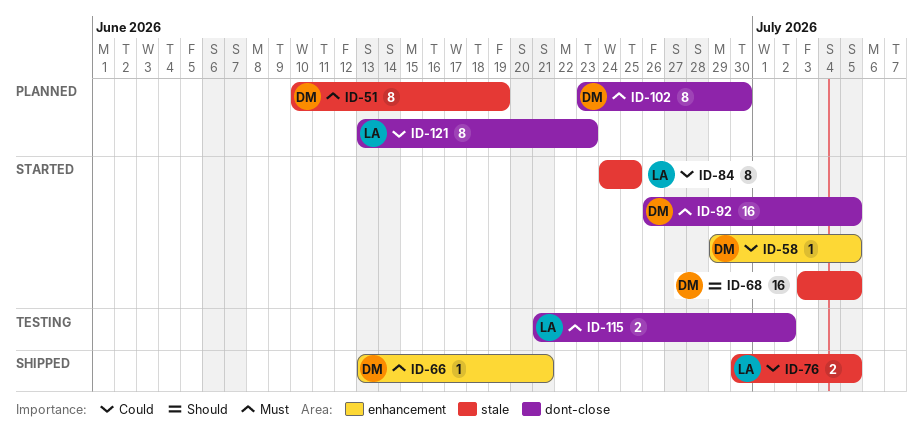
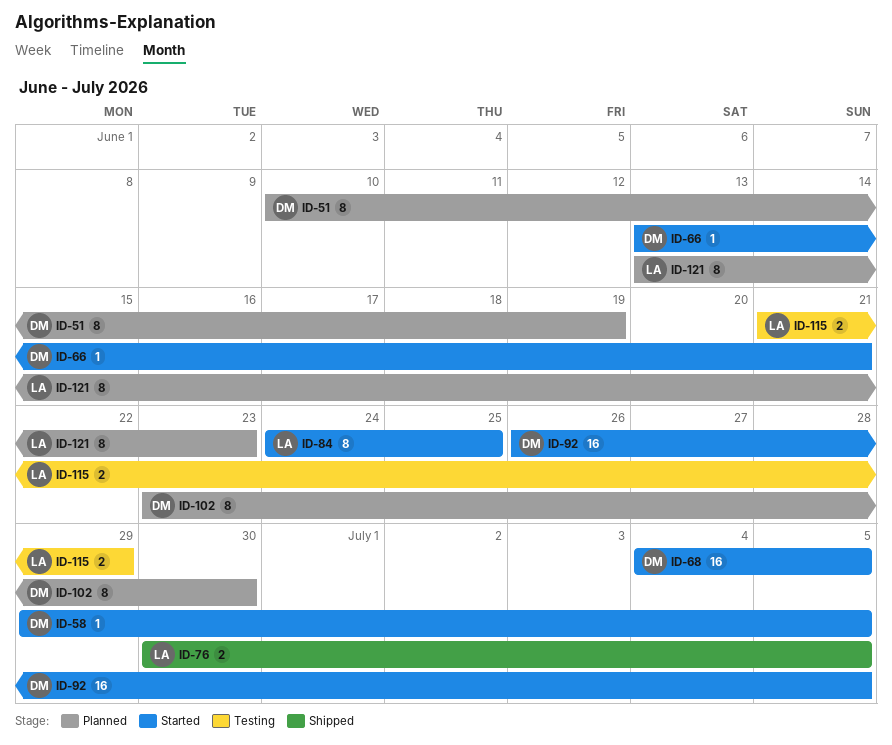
ID-66, status: Shipped -> Started
ID-68, start: Jul 3 -> Jul 4
ID-115, due: Jul 2 -> Jun 29

